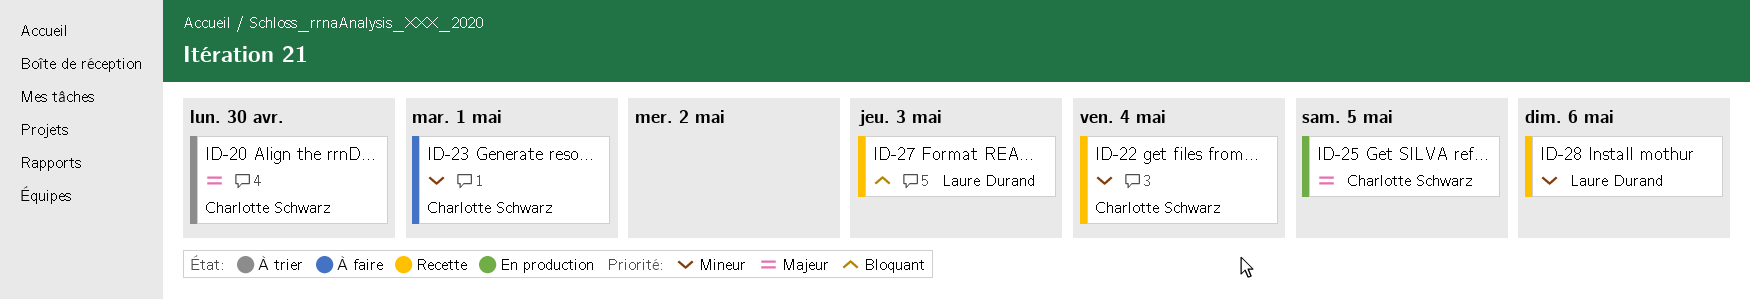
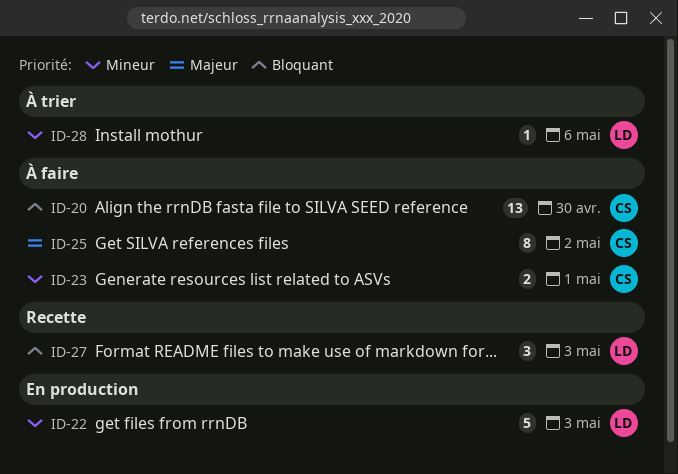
ID-20, status: À trier -> À faire
ID-20, priority: Majeur -> Bloquant
ID-22, status: Recette -> En production
ID-22, owner: Charlotte Schwarz -> Laure Durand
ID-22, due: May 4 -> May 3
ID-25, status: En production -> À faire
ID-25, due: May 5 -> May 2
ID-28, status: Recette -> À trier

